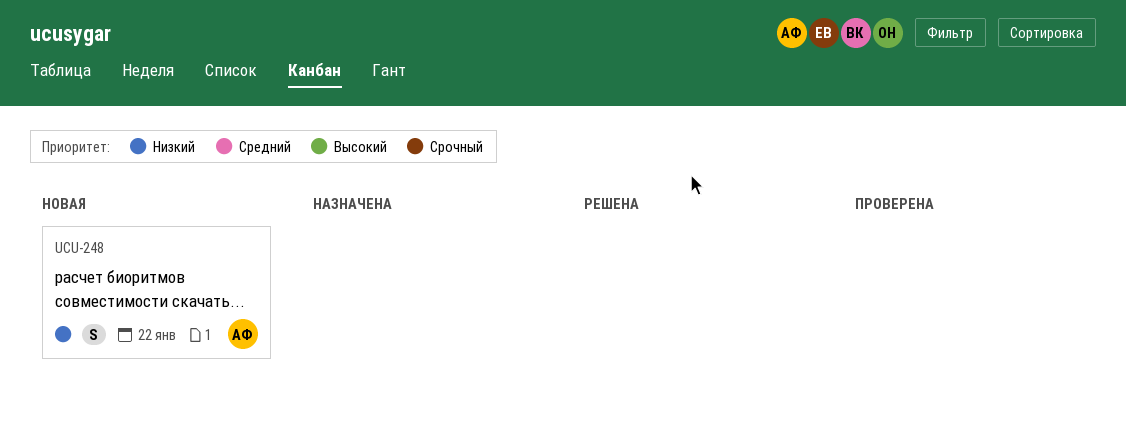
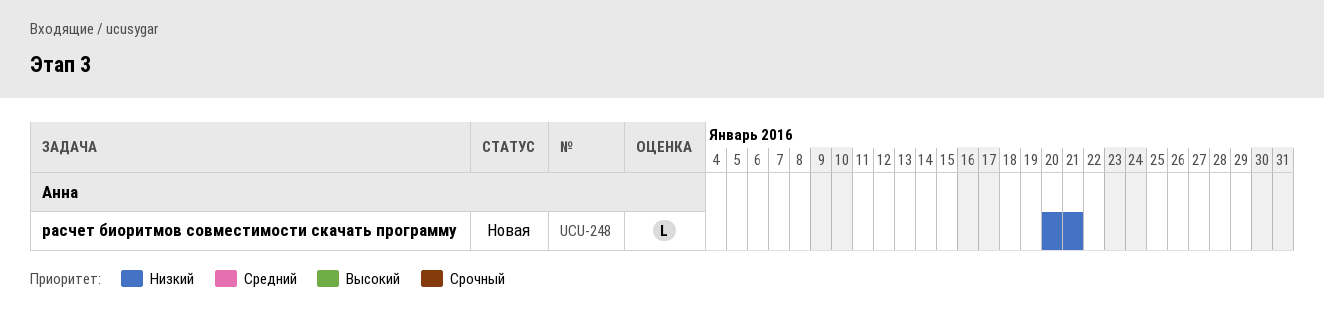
UCU-248, estimate: S -> L
UCU-248, due: Jan 22 -> Jan 21

